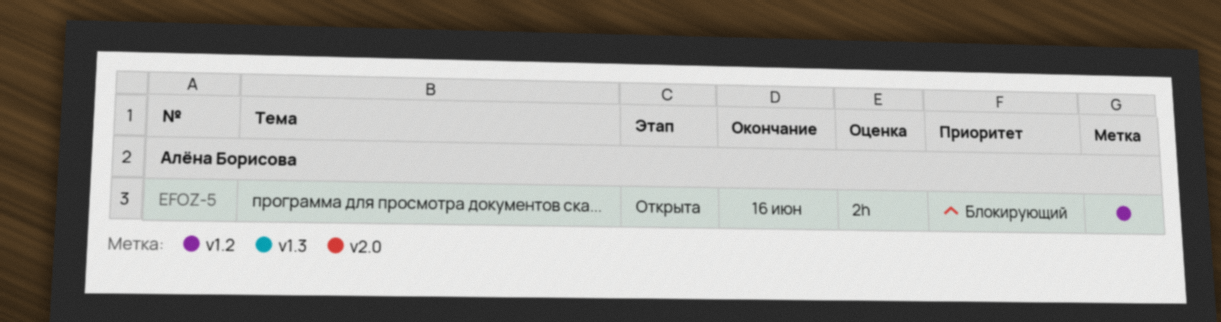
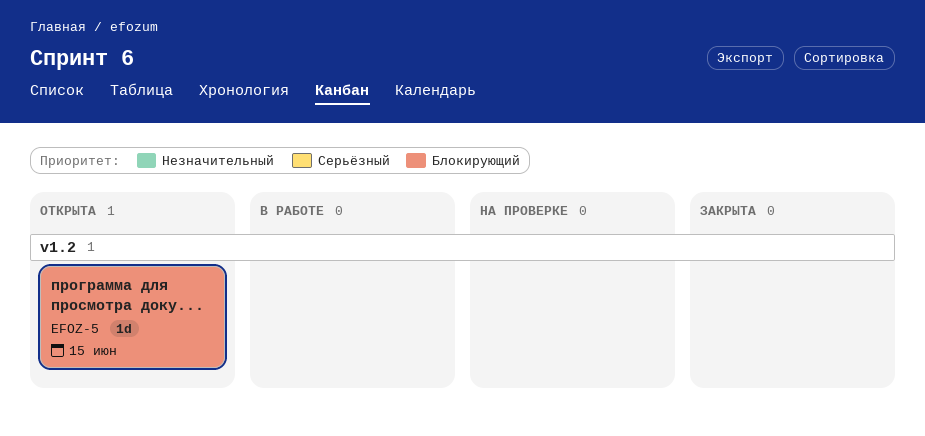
EFOZ-5, estimate: 2h -> 1d
EFOZ-5, due: Jun 16 -> Jun 15

